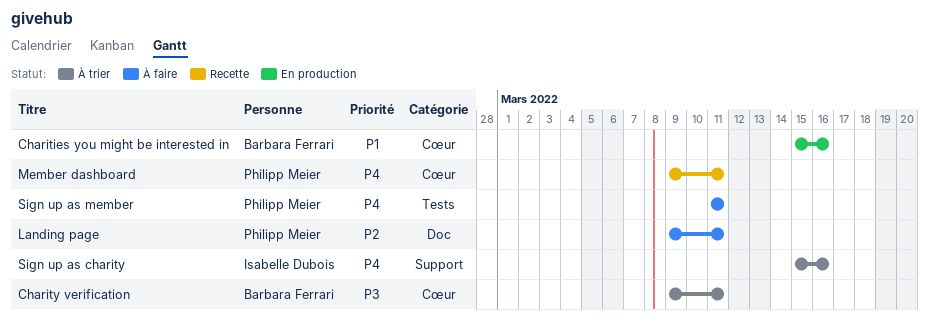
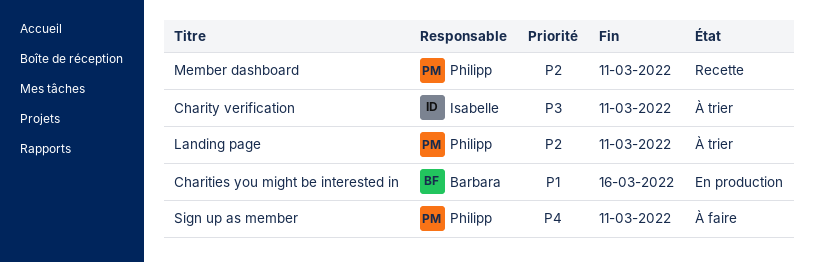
Charity verification, owner: Barbara Ferrari -> Isabelle Dubois
Landing page, status: À faire -> À trier
Member dashboard, priority: P4 -> P2
Sign up as charity: present -> none

